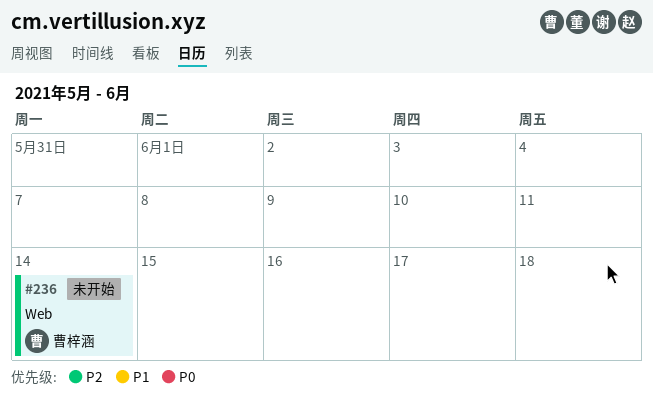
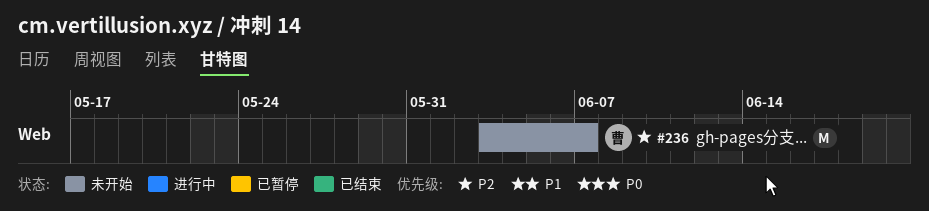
#236, due: Jun 14 -> Jun 7

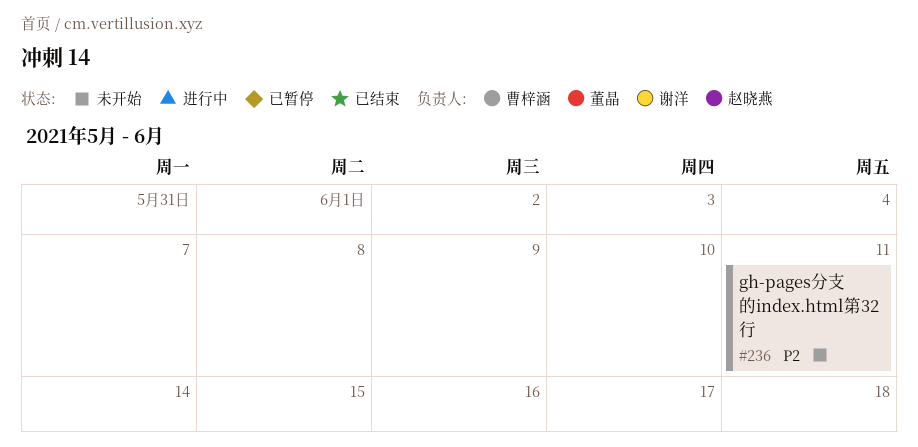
#236, due: Jun 7 -> Jun 11

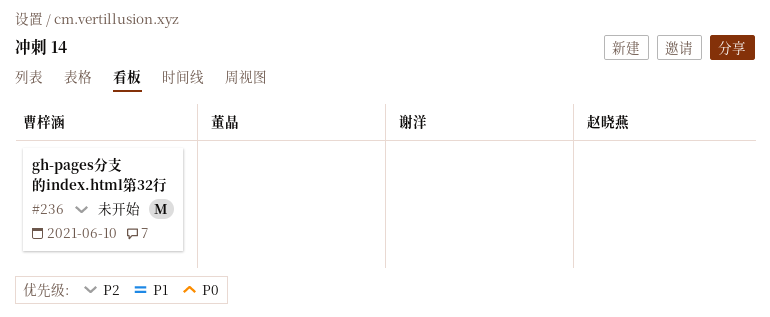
#236, due: Jun 11 -> Jun 10

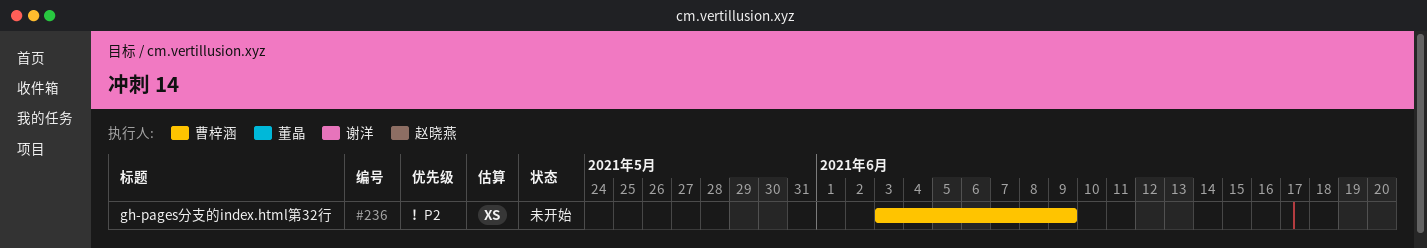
#236, estimate: M -> XS
#236, due: Jun 10 -> Jun 9

